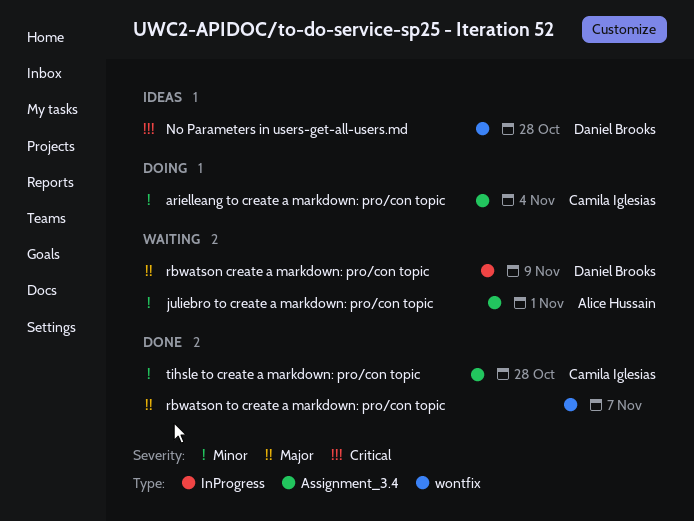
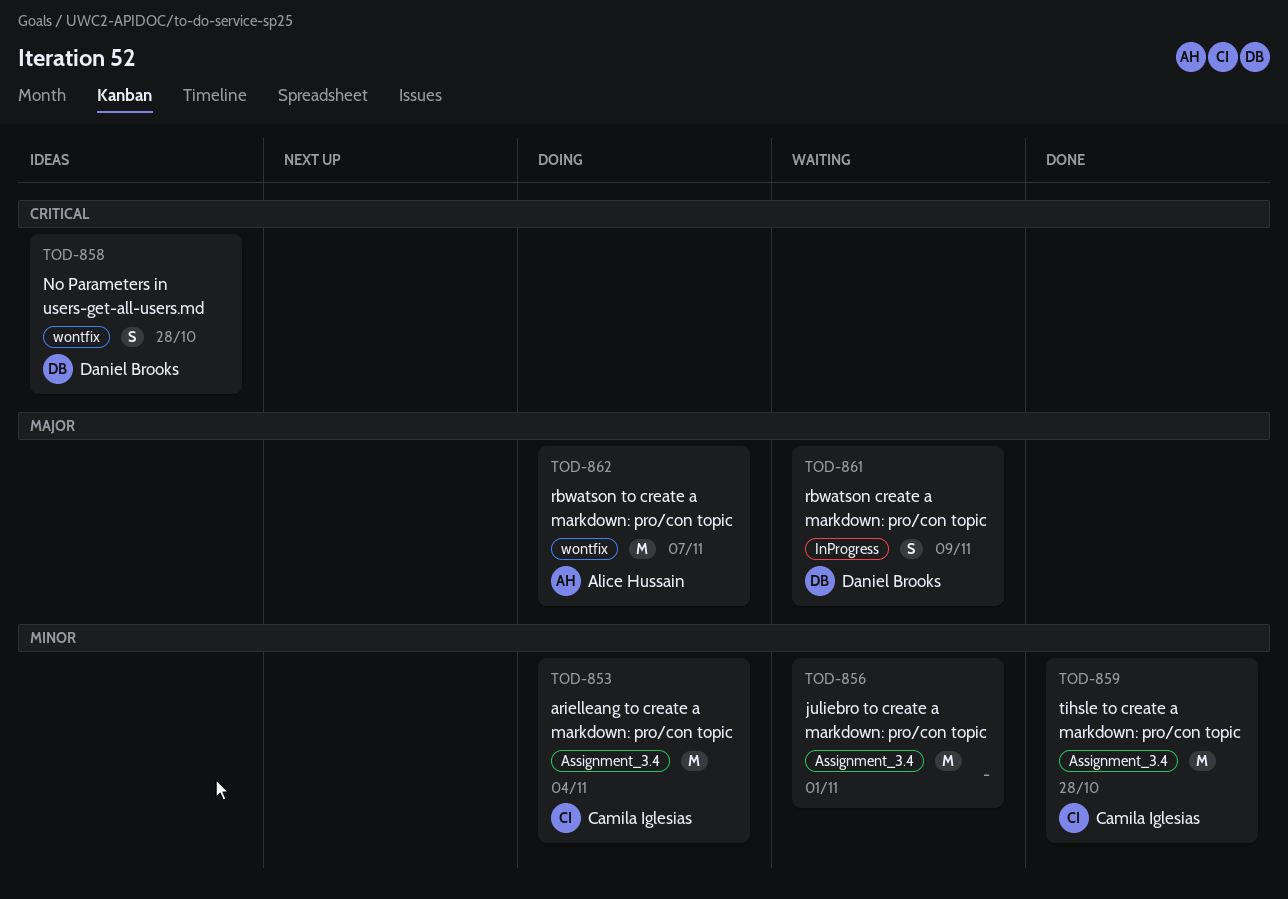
juliebro to create a markdown: pro/con topic, owner: Alice Hussain -> none
rbwatson to create a markdown: pro/con topic, status: Done -> Doing
rbwatson to create a markdown: pro/con topic, owner: none -> Alice Hussain

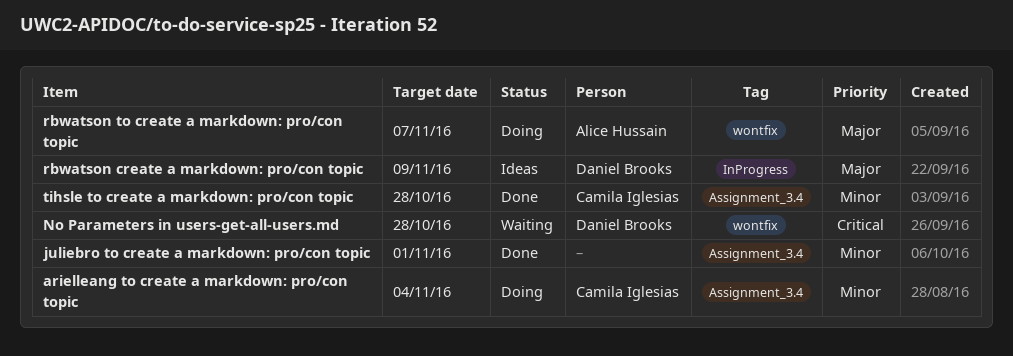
juliebro to create a markdown: pro/con topic, status: Waiting -> Done
No Parameters in users-get-all-users.md, status: Ideas -> Waiting
rbwatson create a markdown: pro/con topic, status: Waiting -> Ideas

